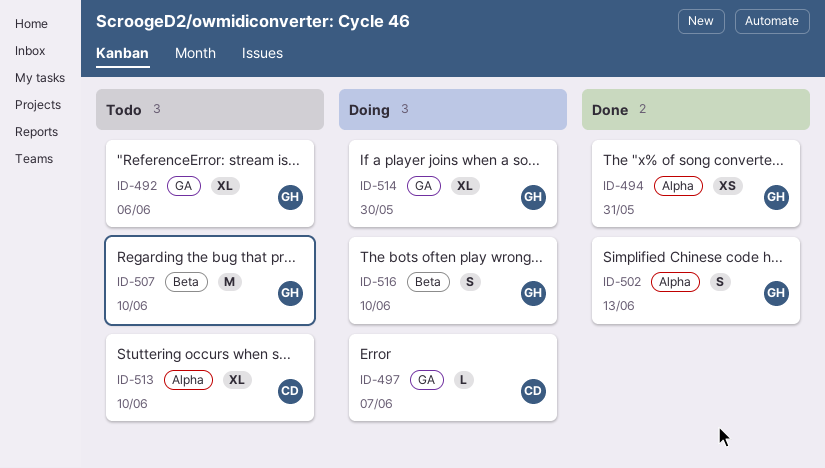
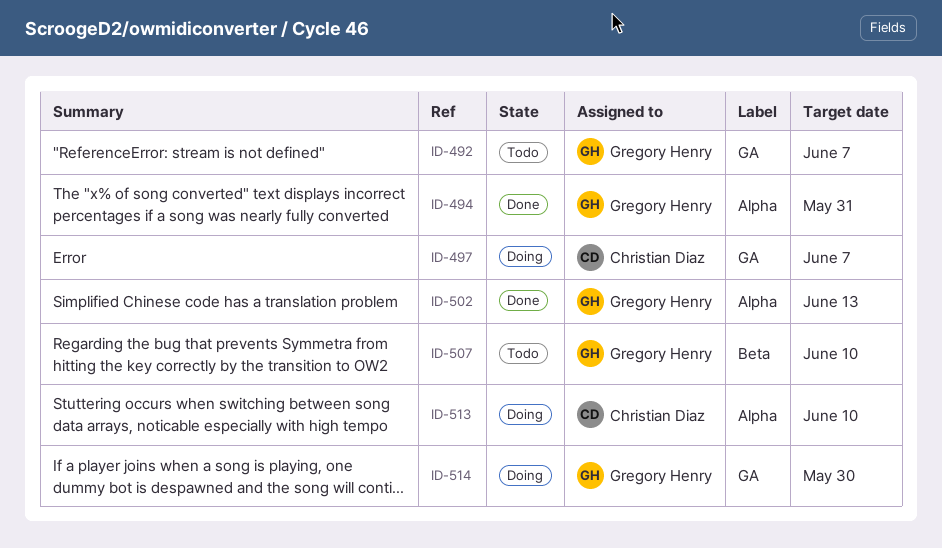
ID-492, due: Jun 6 -> Jun 7
ID-513, status: Todo -> Doing
ID-516: present -> none

